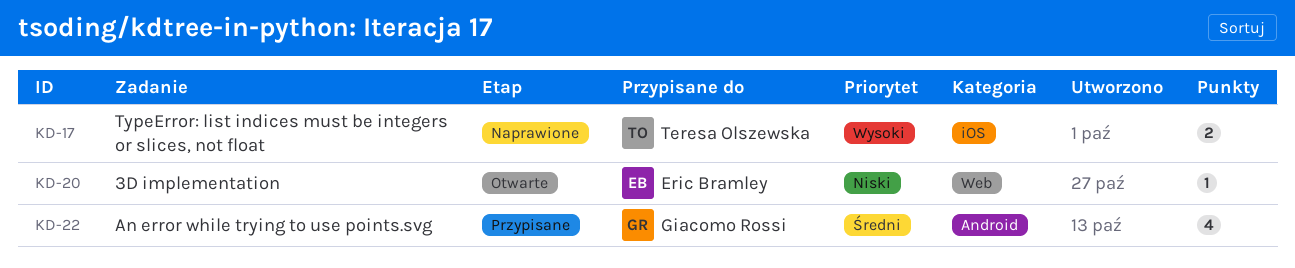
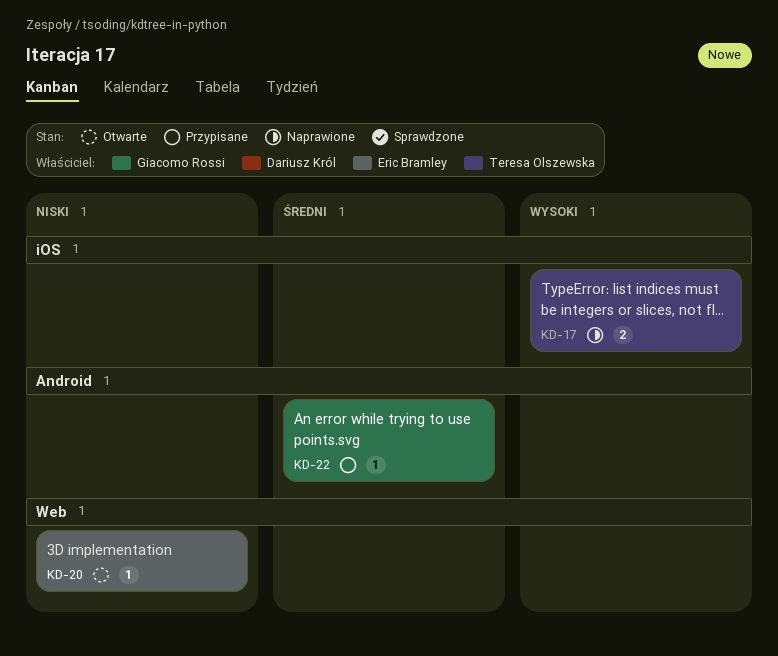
KD-22, estimate: 4 -> 1

